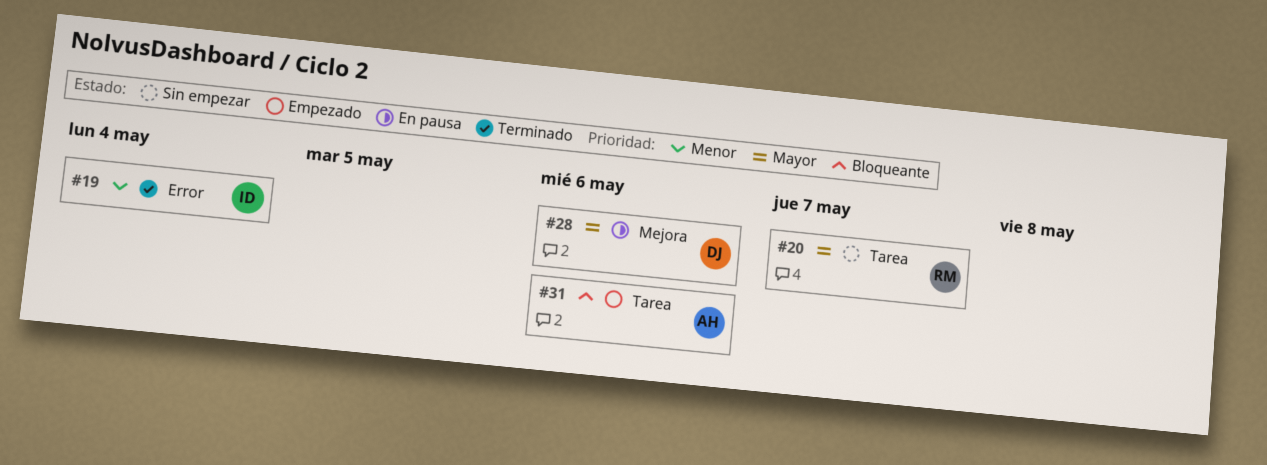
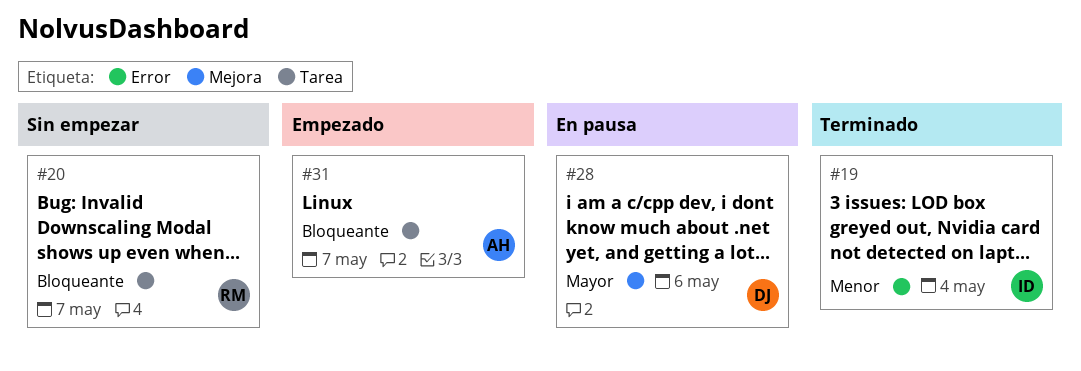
#20, priority: Mayor -> Bloqueante
#31, due: May 6 -> May 7

